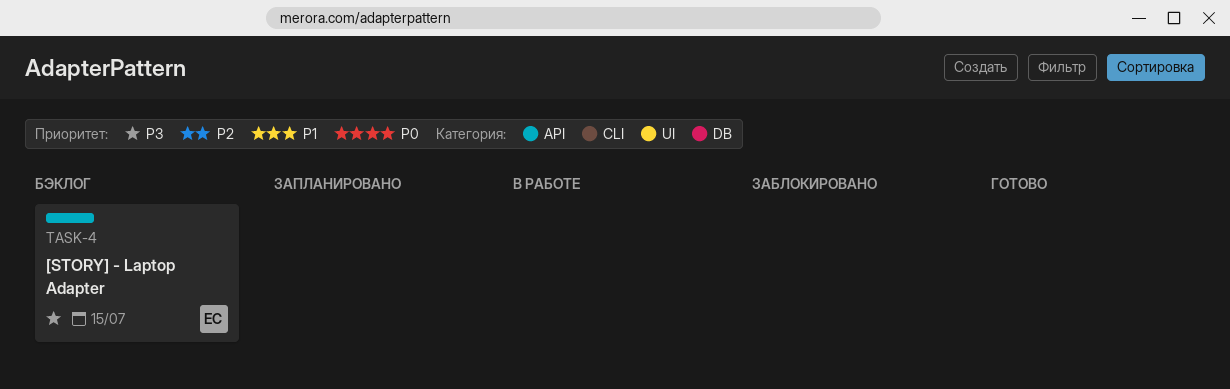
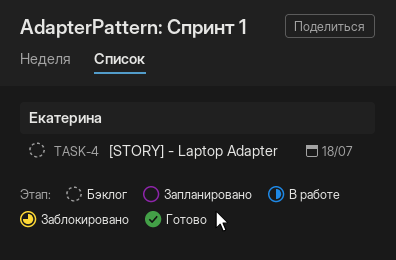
TASK-4, due: Jul 15 -> Jul 18

